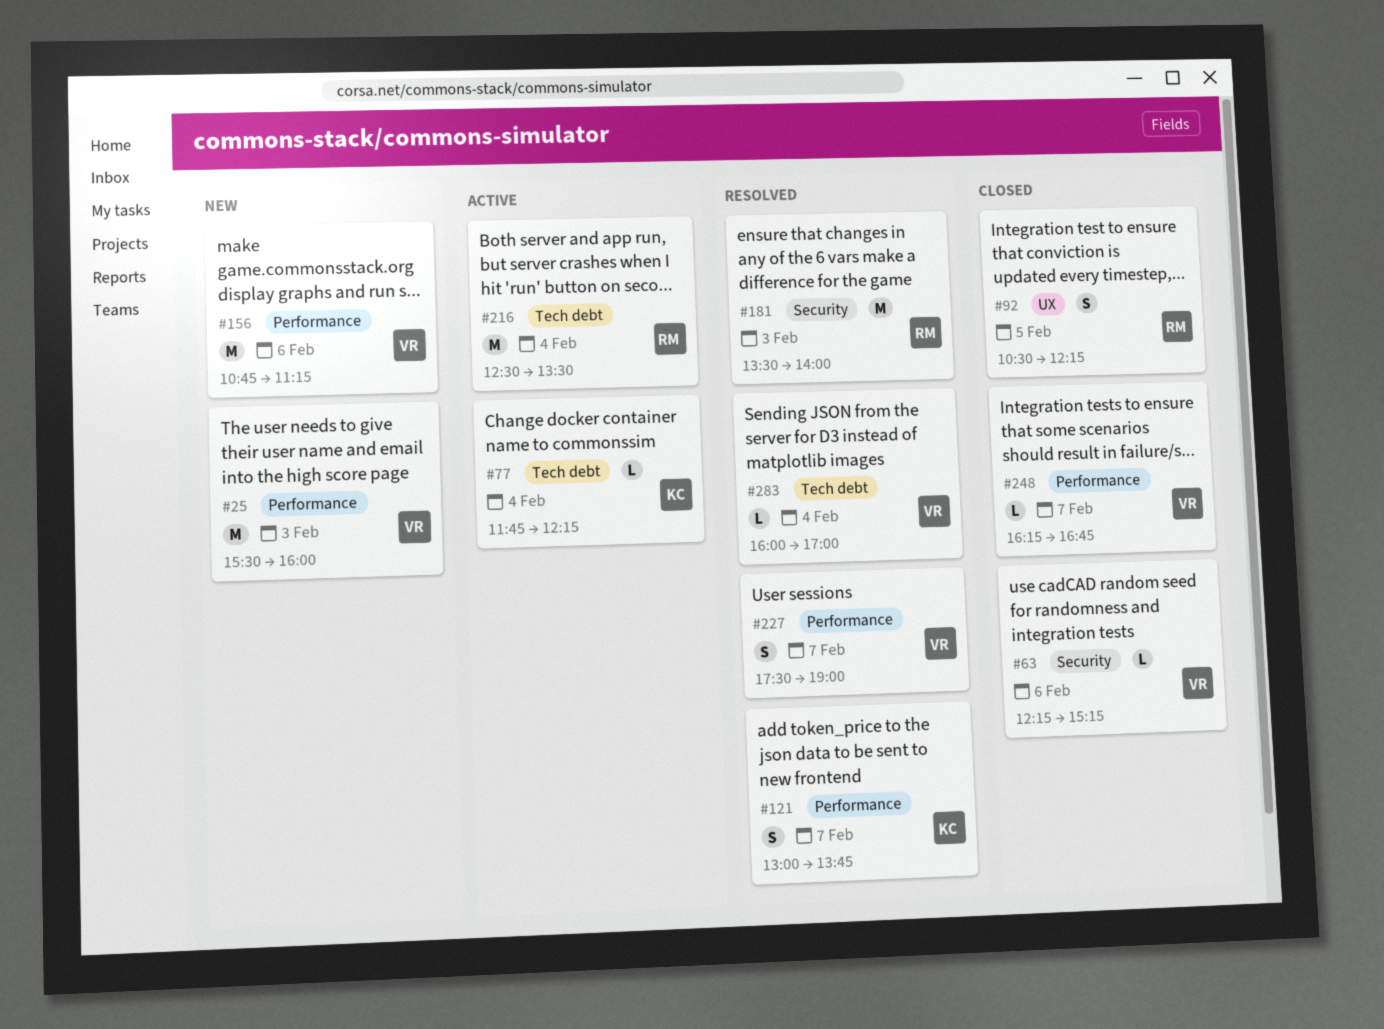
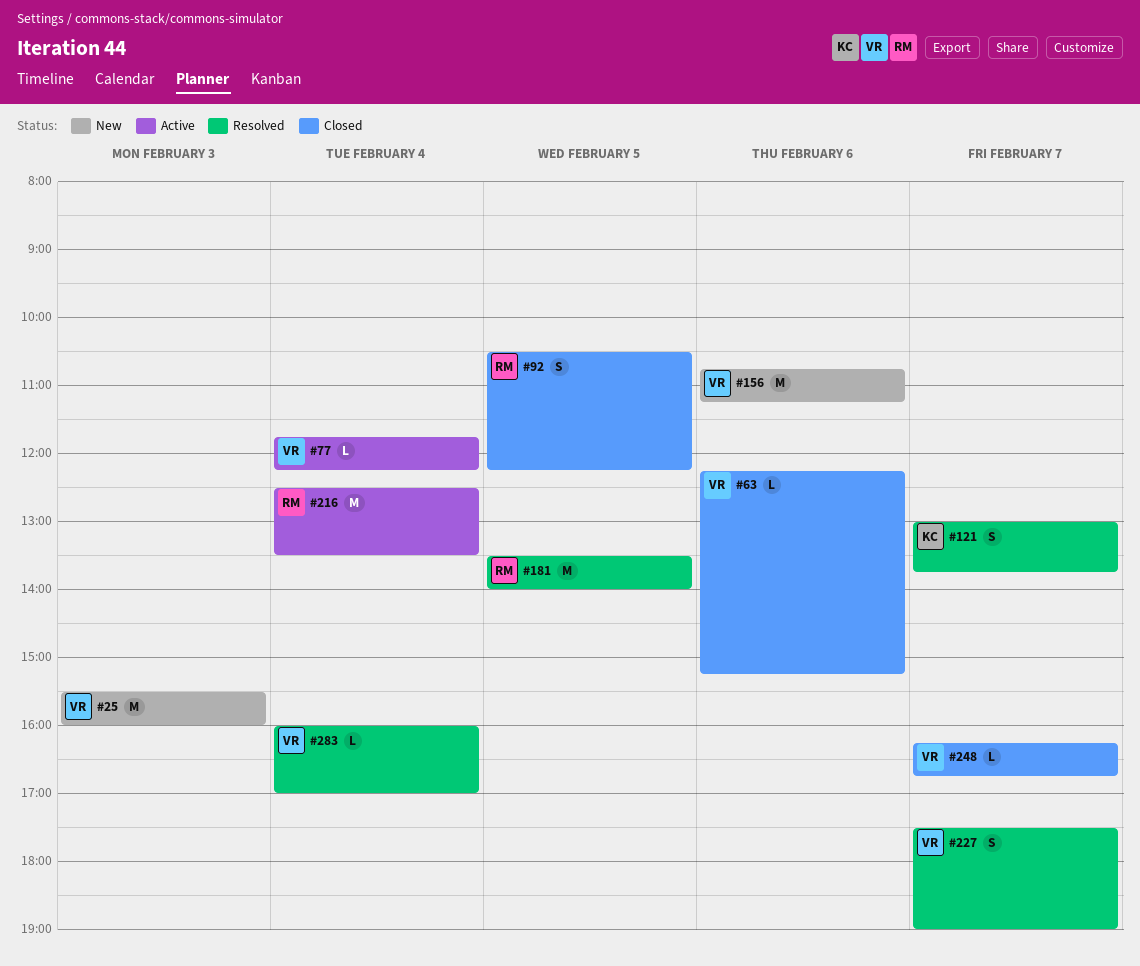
#77, owner: KC -> VR
#181, day: Feb 3 -> Feb 5

